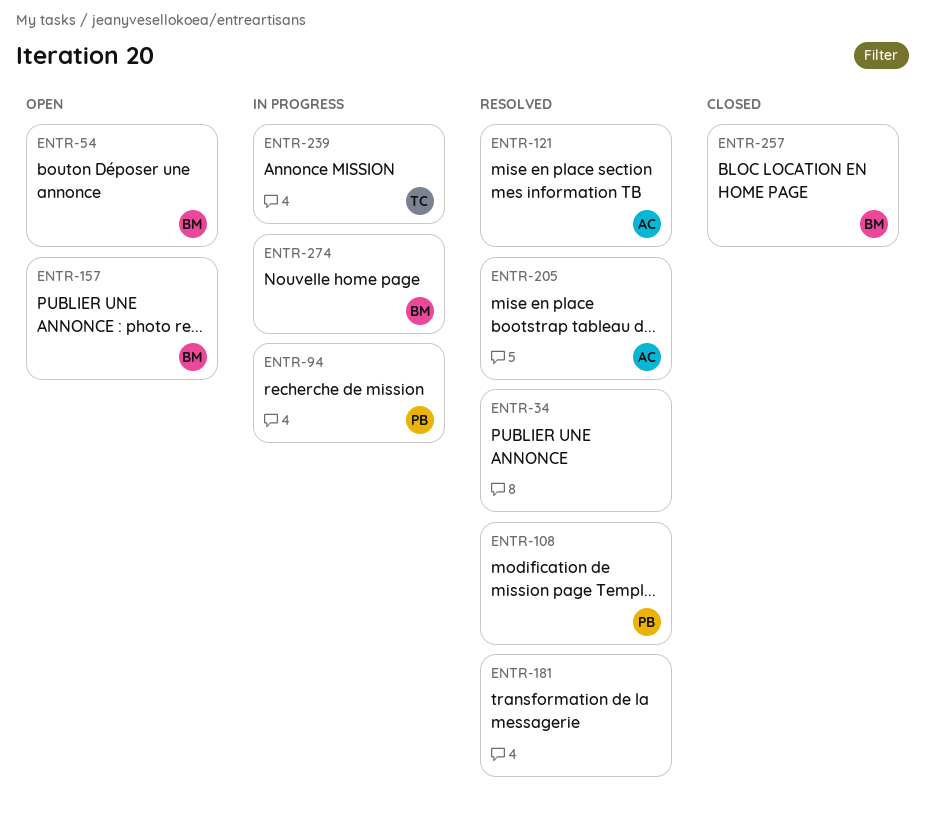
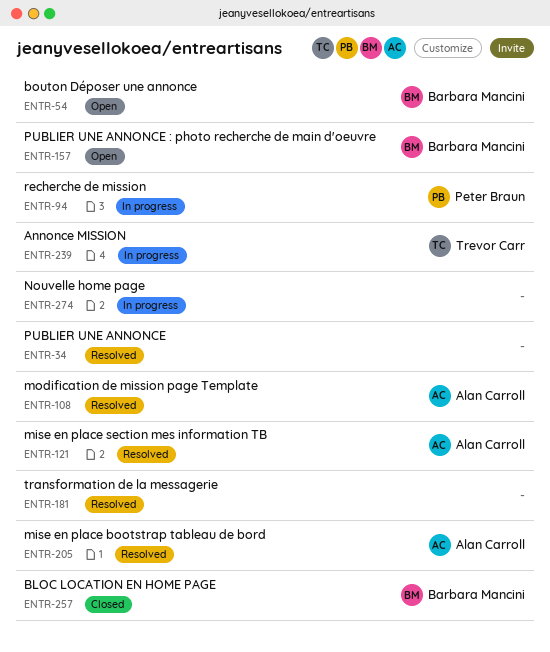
ENTR-108, owner: Peter Braun -> Alan Carroll
ENTR-274, owner: Barbara Mancini -> none

